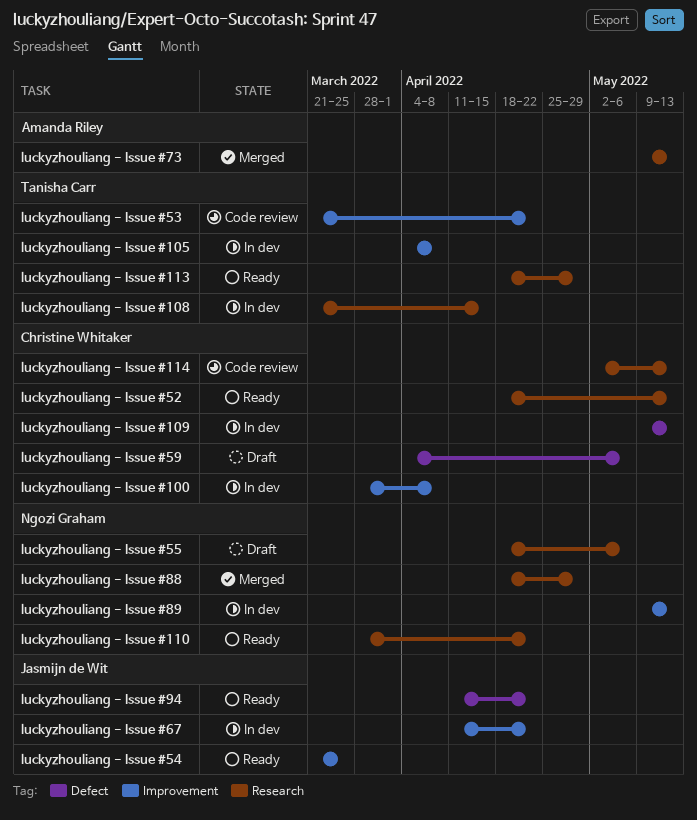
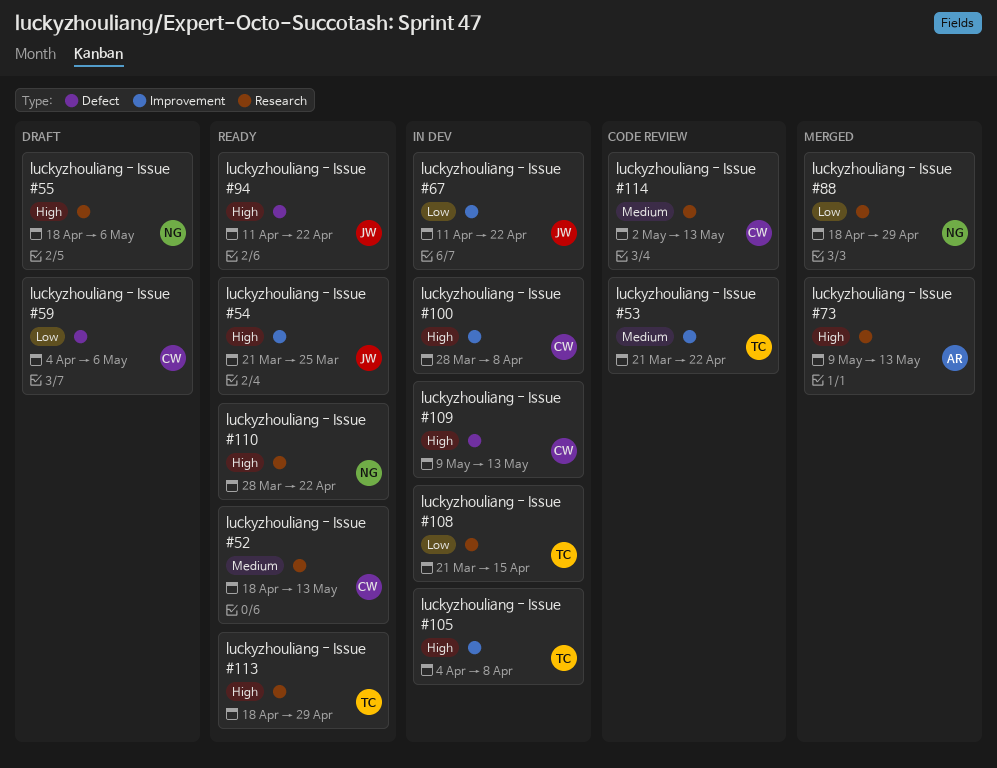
luckyzhouliang - Issue #89: present -> none

